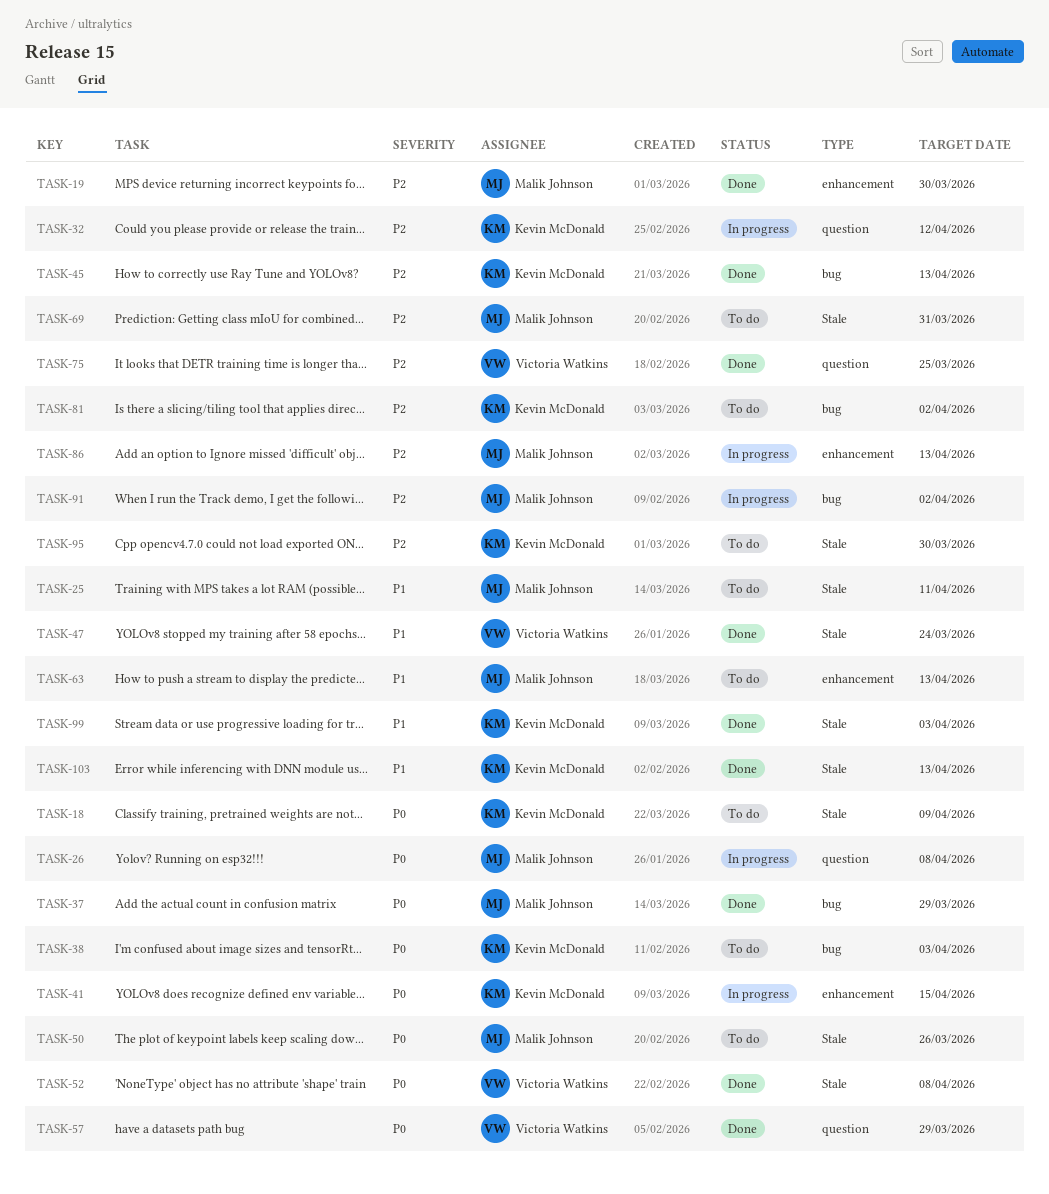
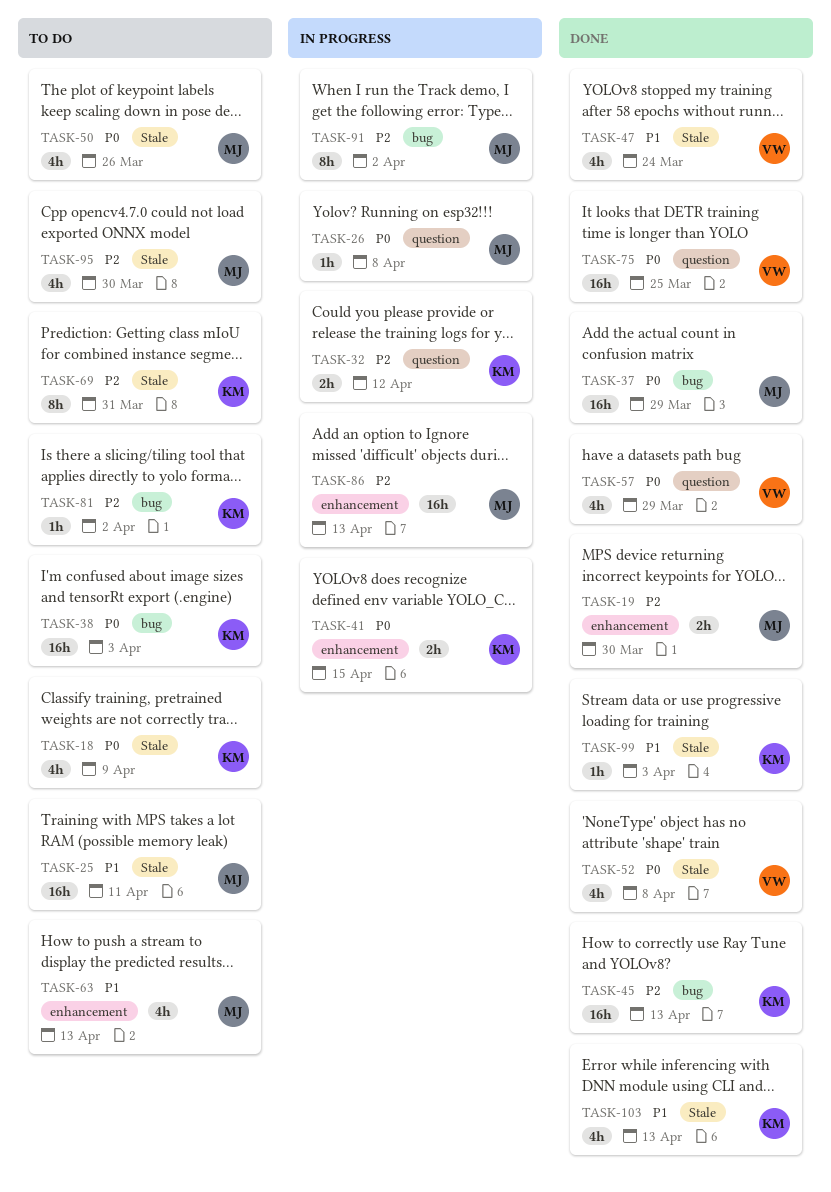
TASK-69, owner: Malik Johnson -> Kevin McDonald
TASK-75, priority: P2 -> P0
TASK-95, owner: Kevin McDonald -> Malik Johnson

